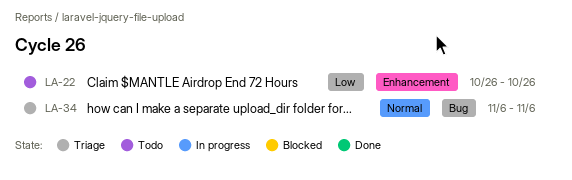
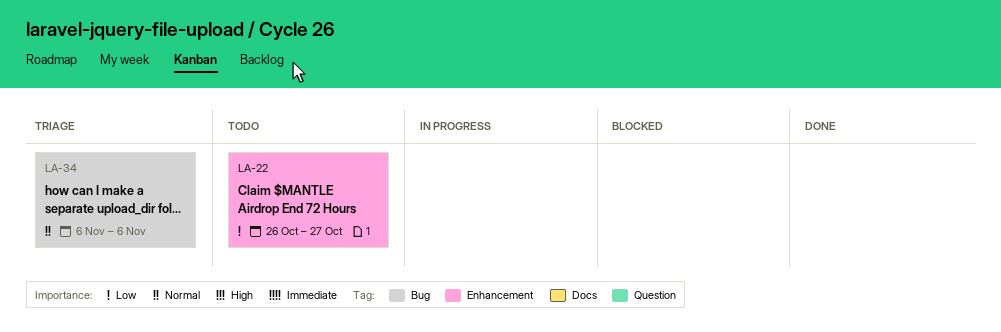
LA-22, due: Oct 26 -> Oct 27

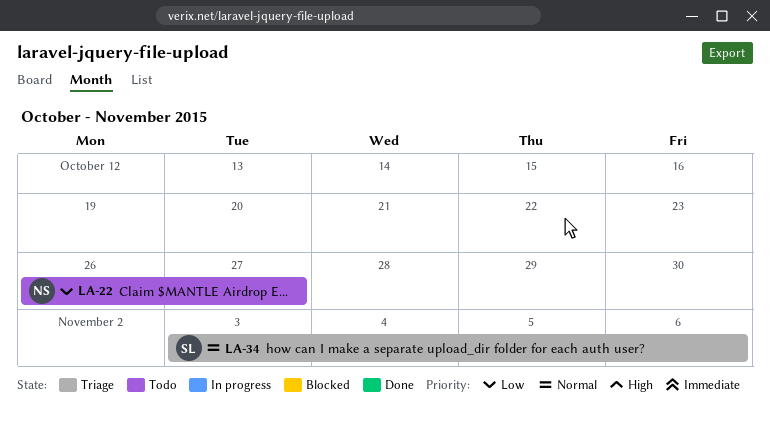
LA-34, start: Nov 6 -> Nov 3

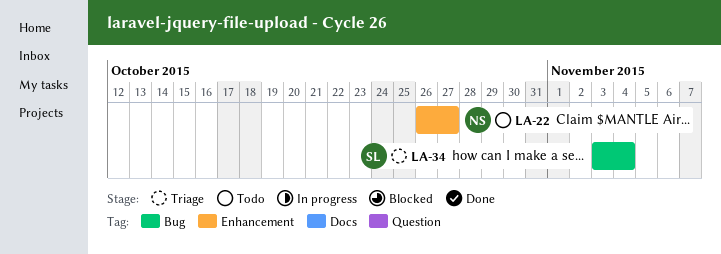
LA-34, due: Nov 6 -> Nov 4

